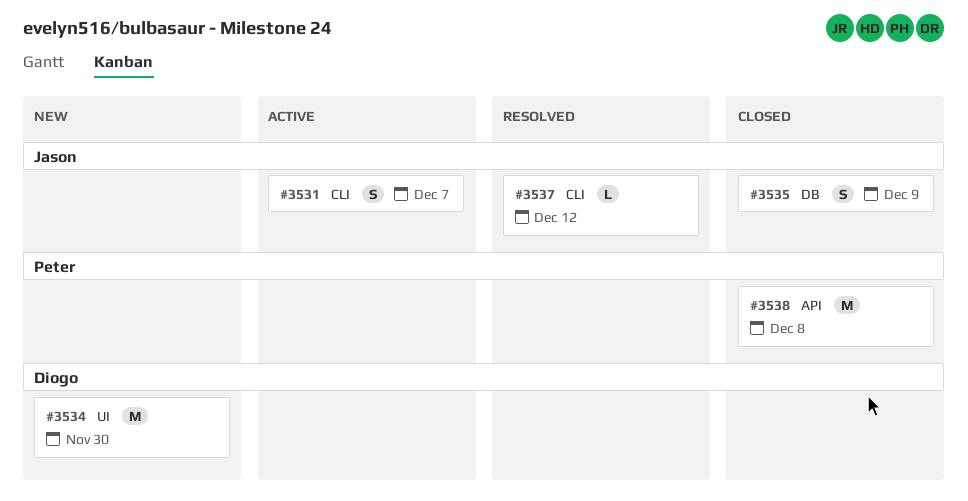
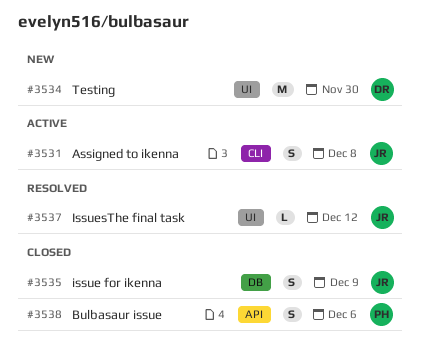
#3531, due: Dec 7 -> Dec 8
#3537, label: CLI -> UI
#3538, estimate: M -> S
#3538, due: Dec 8 -> Dec 6

